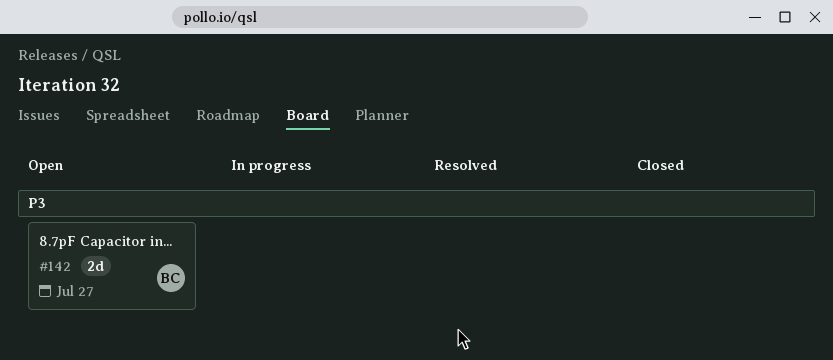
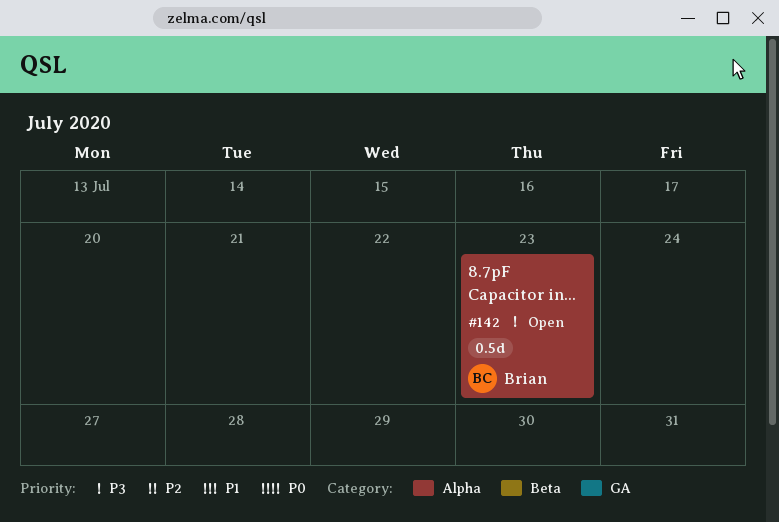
#142, estimate: 2d -> 0.5d
#142, due: Jul 27 -> Jul 23

